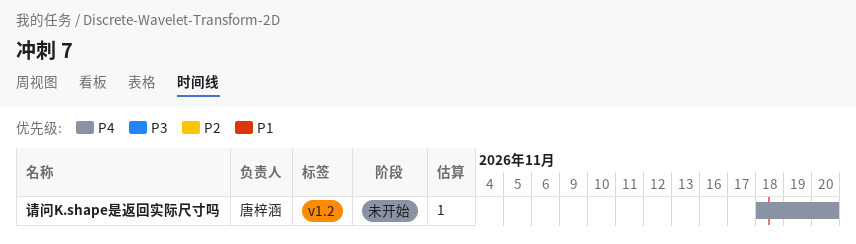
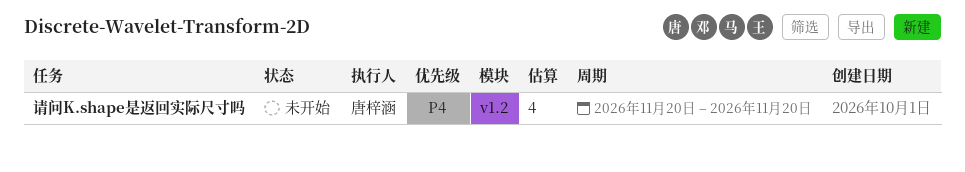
请问K.shape是返回实际尺寸吗, estimate: 1 -> 4
请问K.shape是返回实际尺寸吗, start: Nov 18 -> Nov 20

